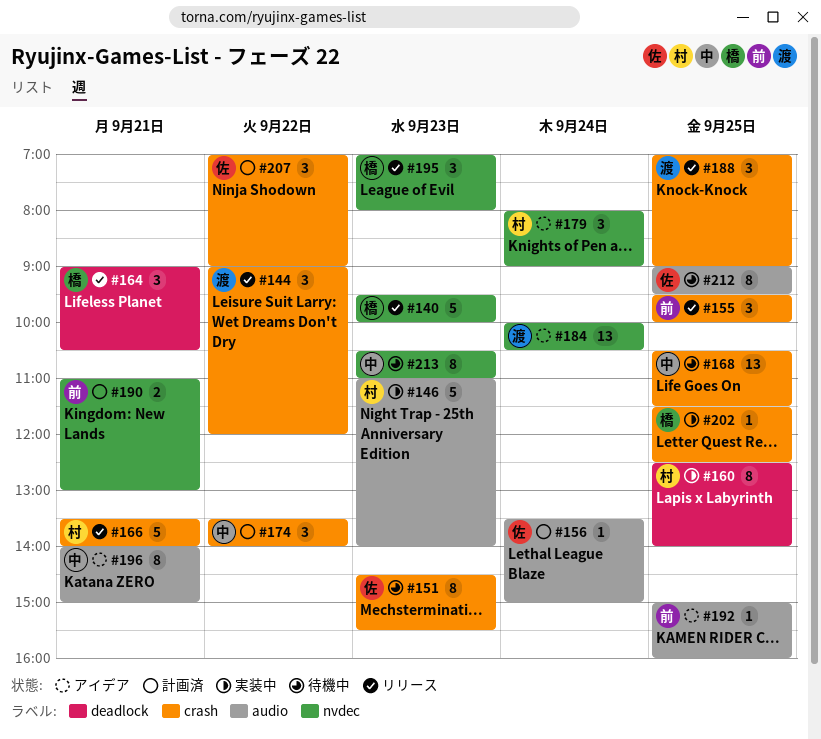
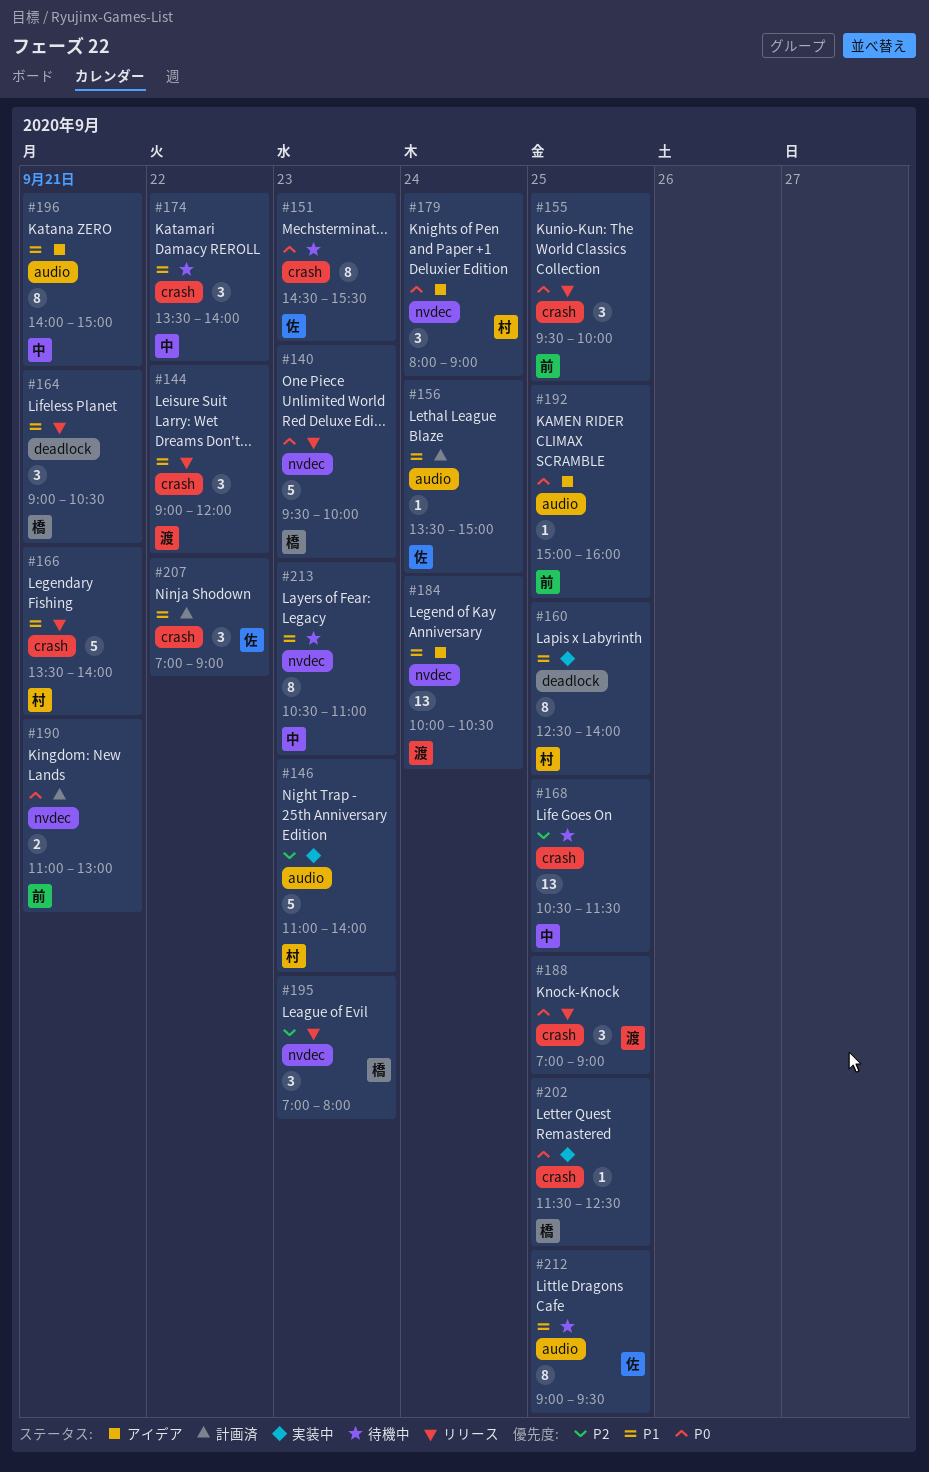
#174, status: 計画済 -> 待機中

